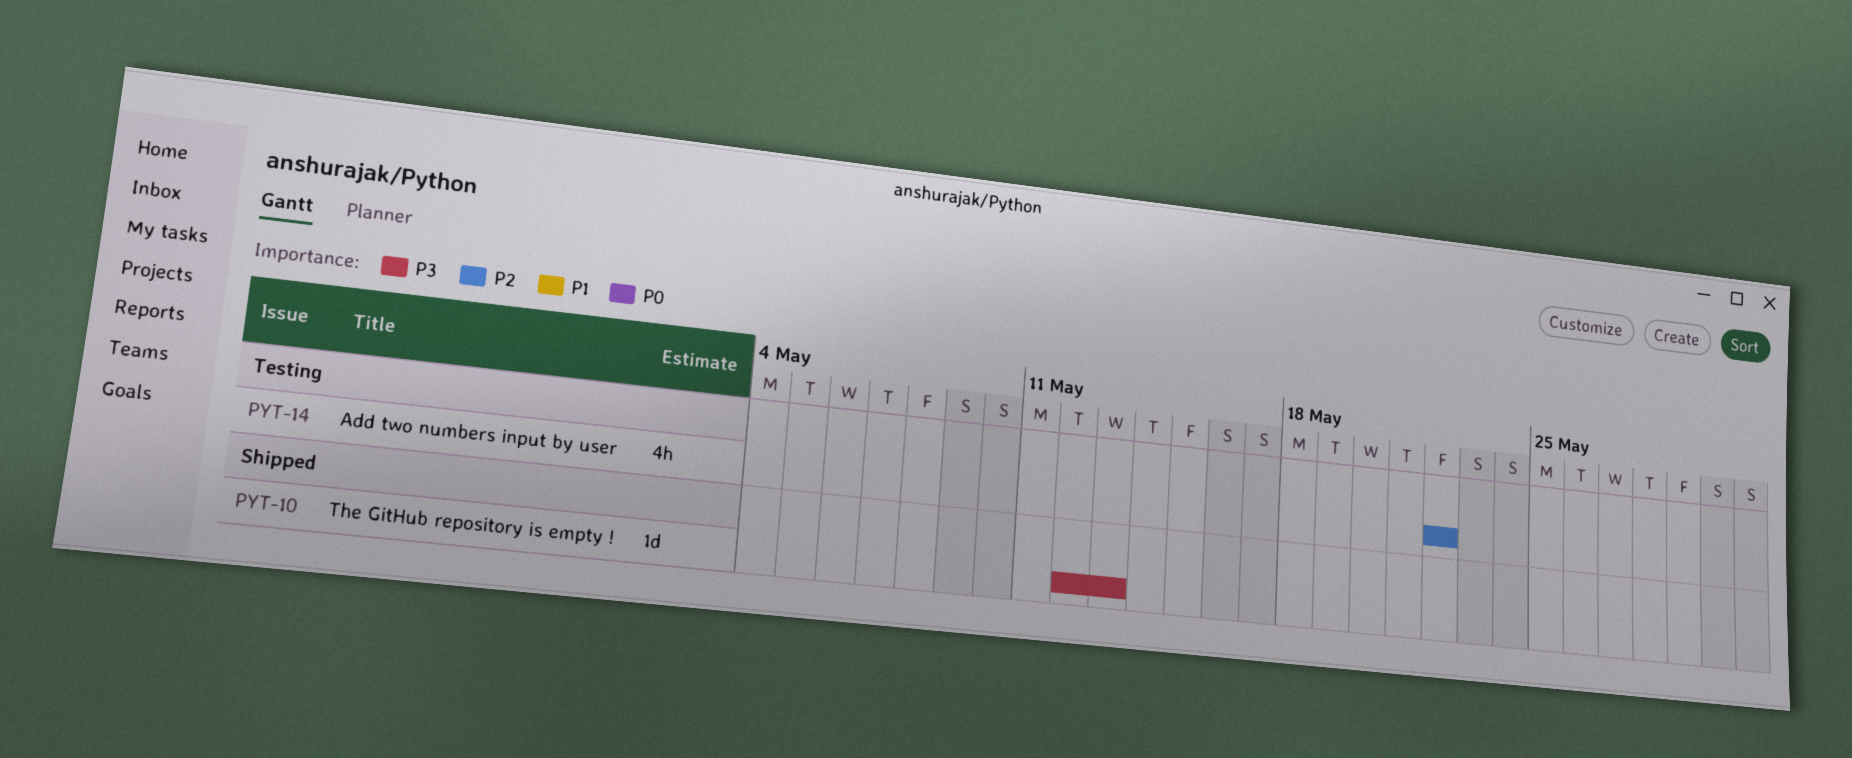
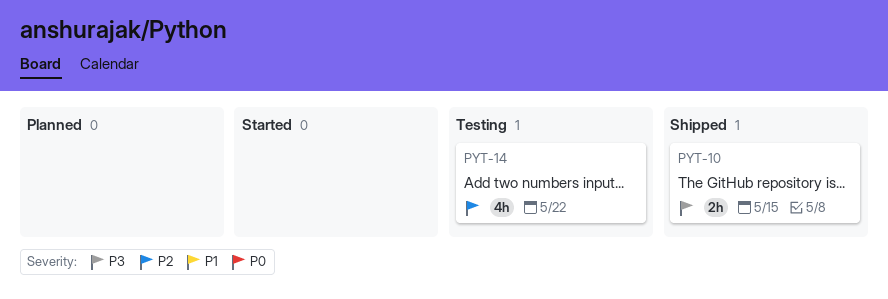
PYT-10, estimate: 1d -> 2h
PYT-10, due: May 13 -> May 15

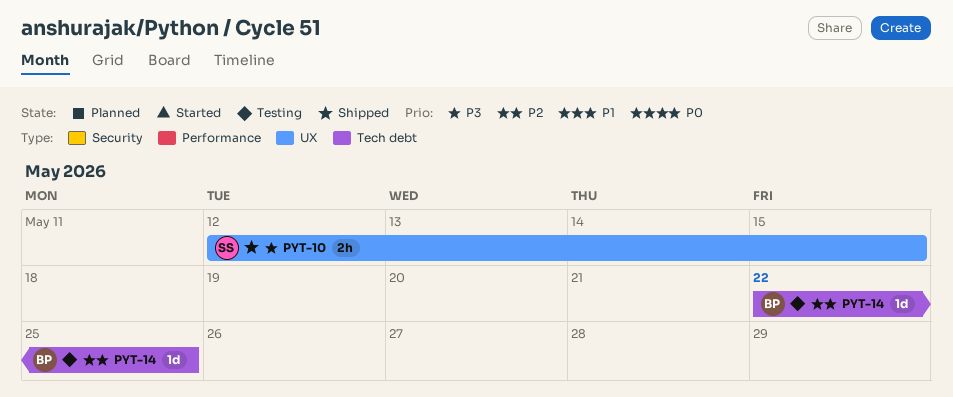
PYT-14, estimate: 4h -> 1d
PYT-14, due: May 22 -> May 25

